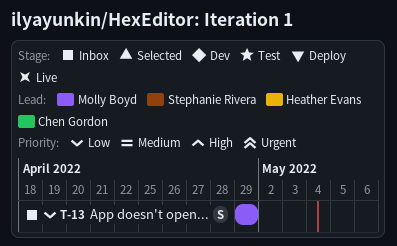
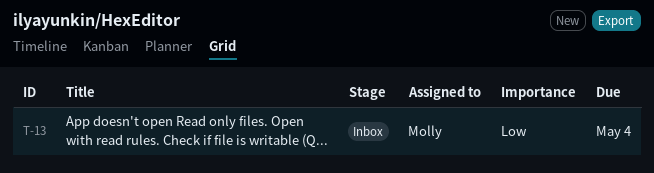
T-13, due: Apr 29 -> May 4

